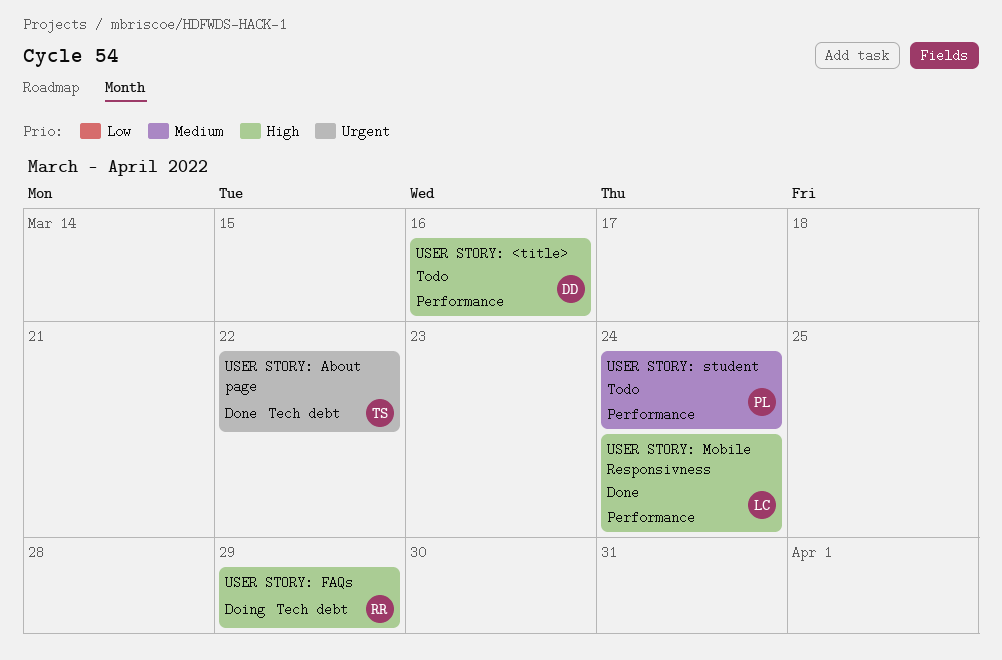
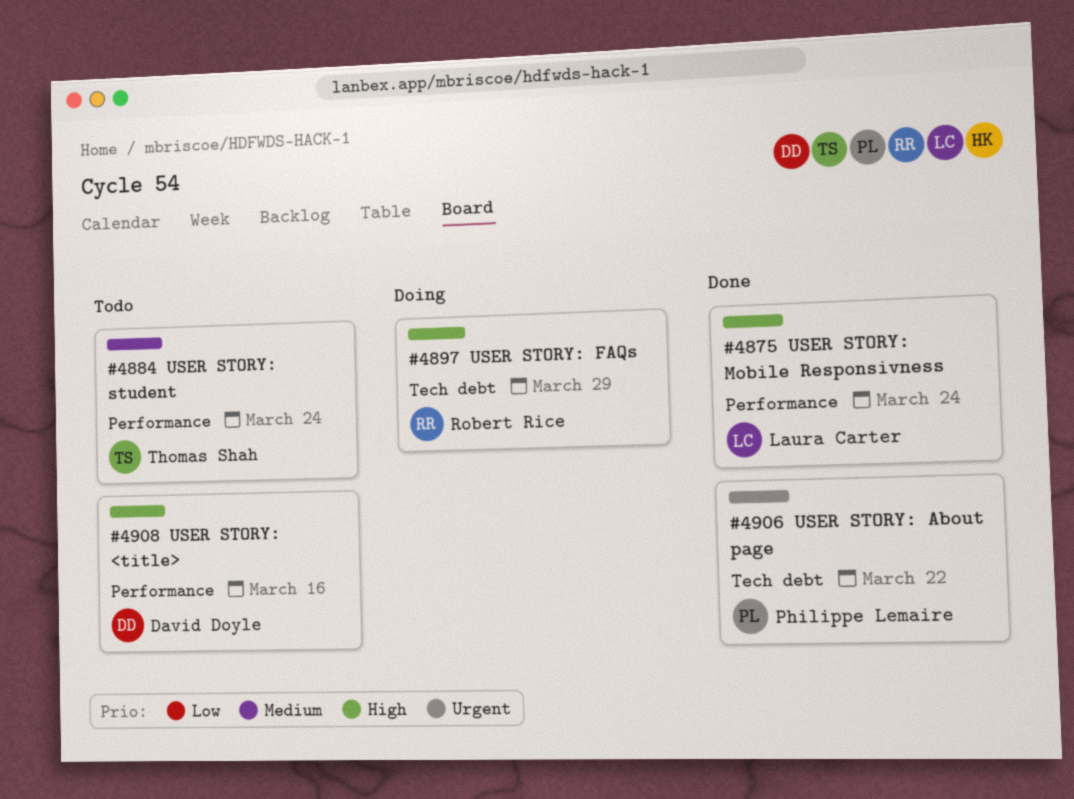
USER STORY: About page, owner: Thomas Shah -> Philippe Lemaire
USER STORY: student, owner: Philippe Lemaire -> Thomas Shah

